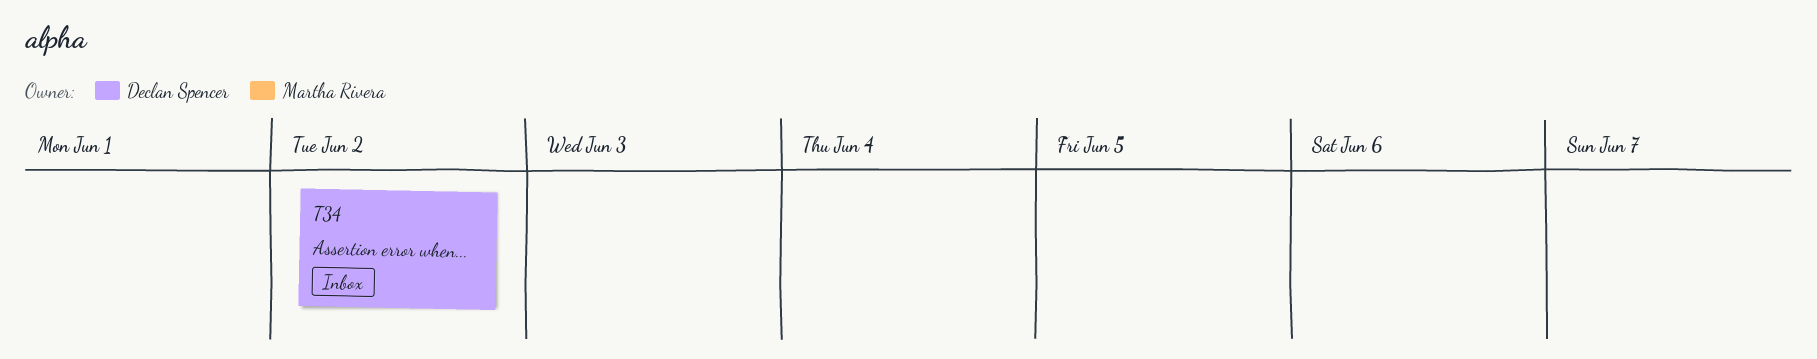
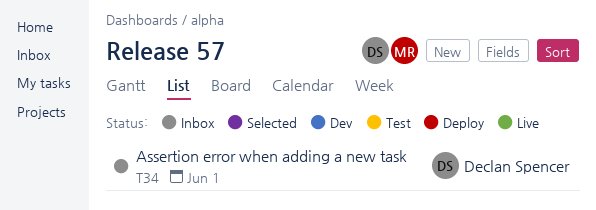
T34, due: Jun 2 -> Jun 1

